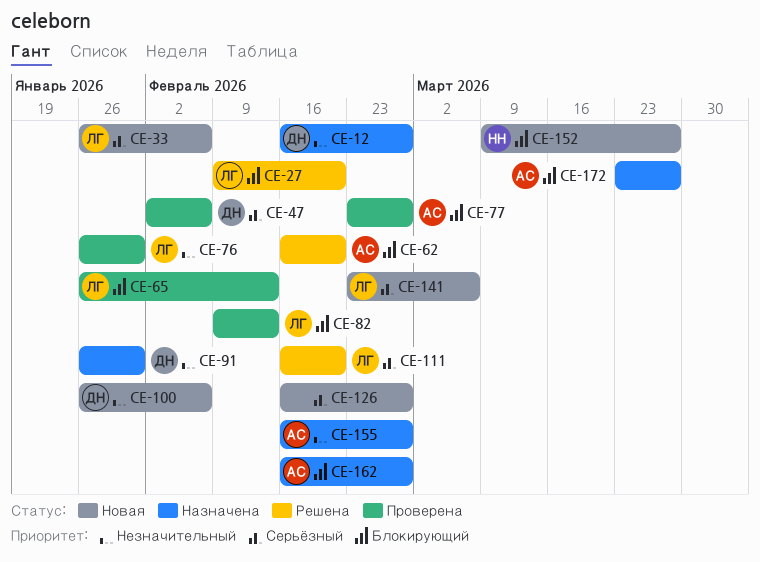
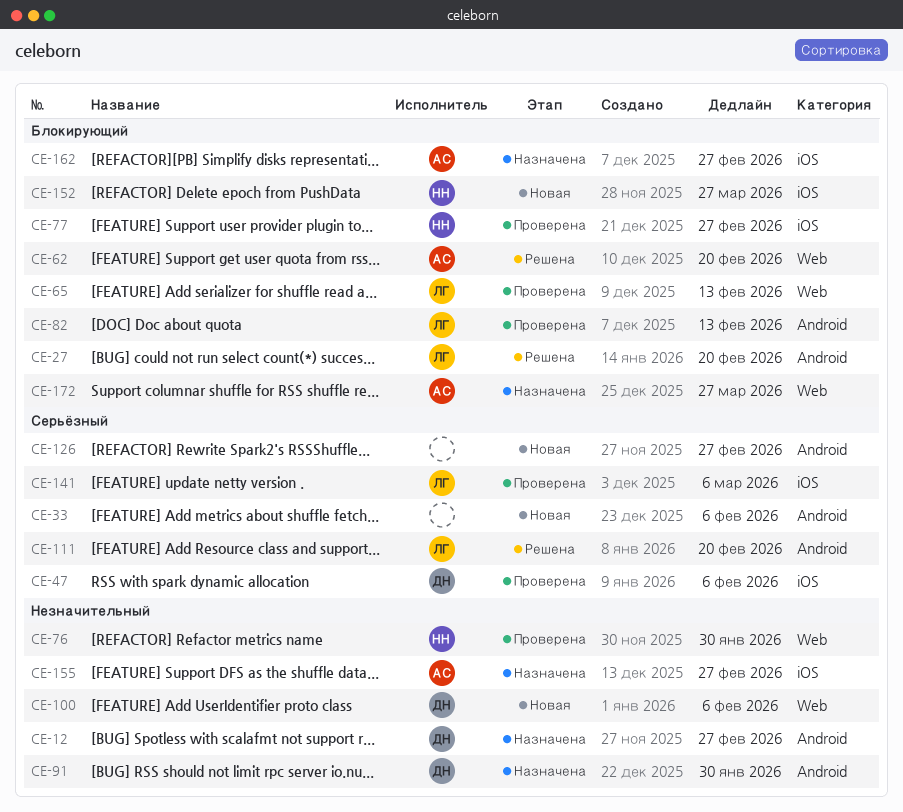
CE-33, owner: ЛГ -> none
CE-76, owner: ЛГ -> НН
CE-77, owner: АС -> НН
CE-141, status: Новая -> Проверена

